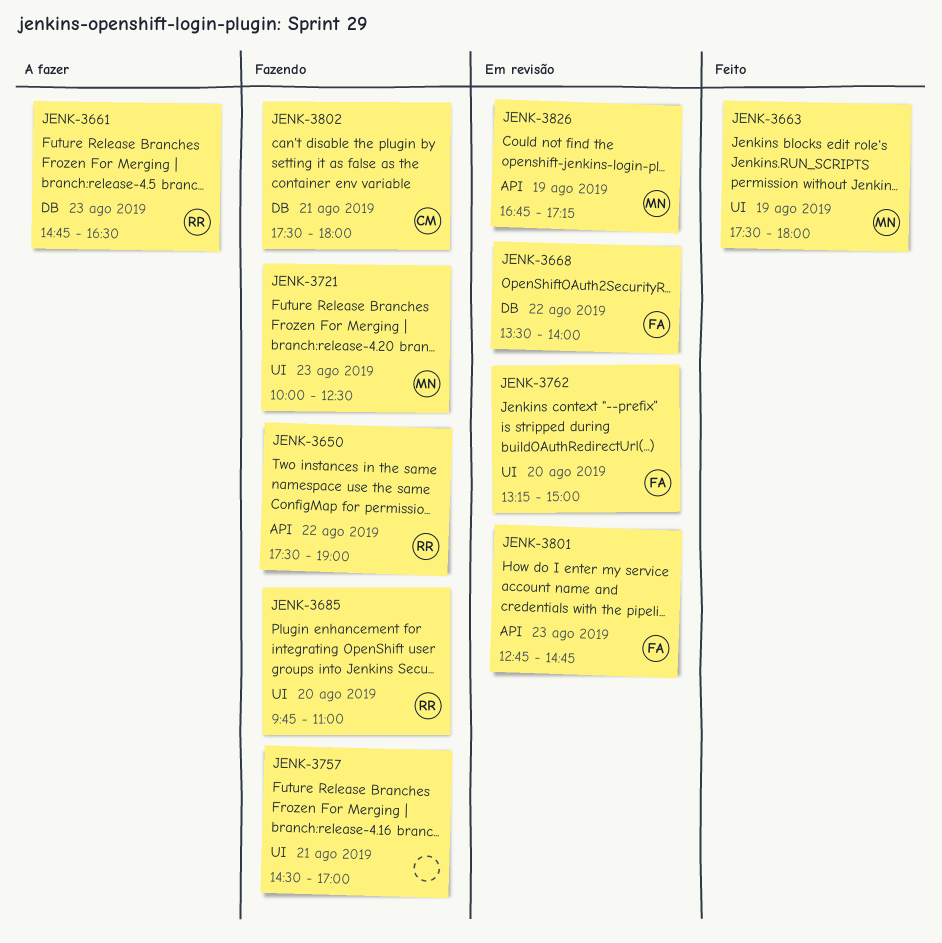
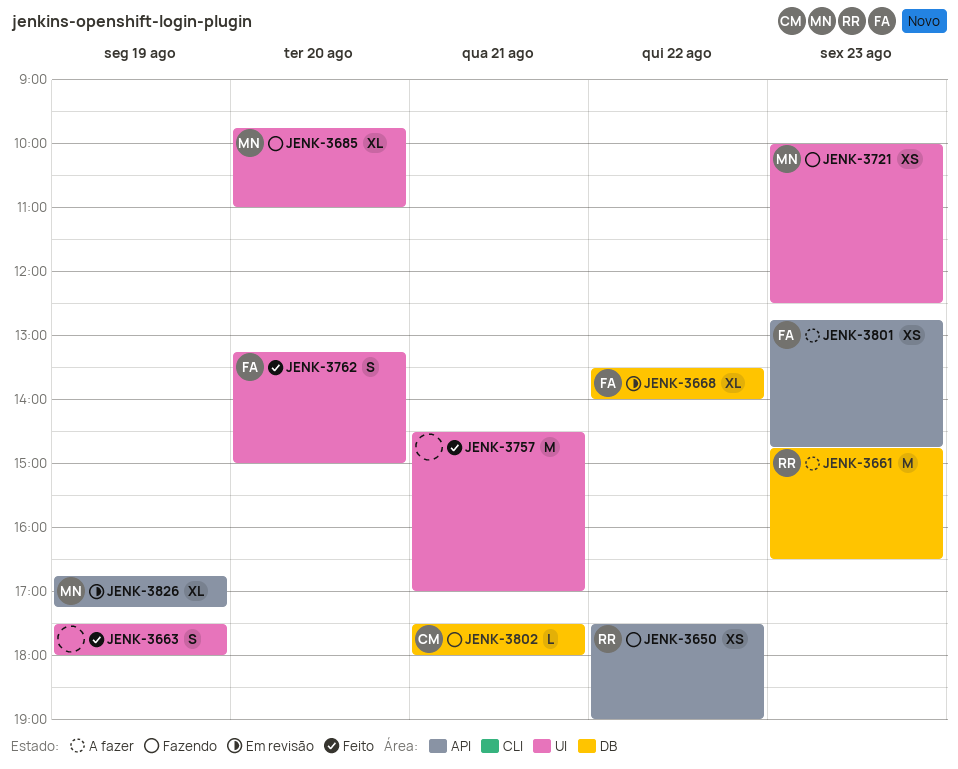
JENK-3663, owner: MN -> none
JENK-3685, owner: RR -> MN
JENK-3757, status: Fazendo -> Feito
JENK-3762, status: Em revisão -> Feito
JENK-3801, status: Em revisão -> A fazer

